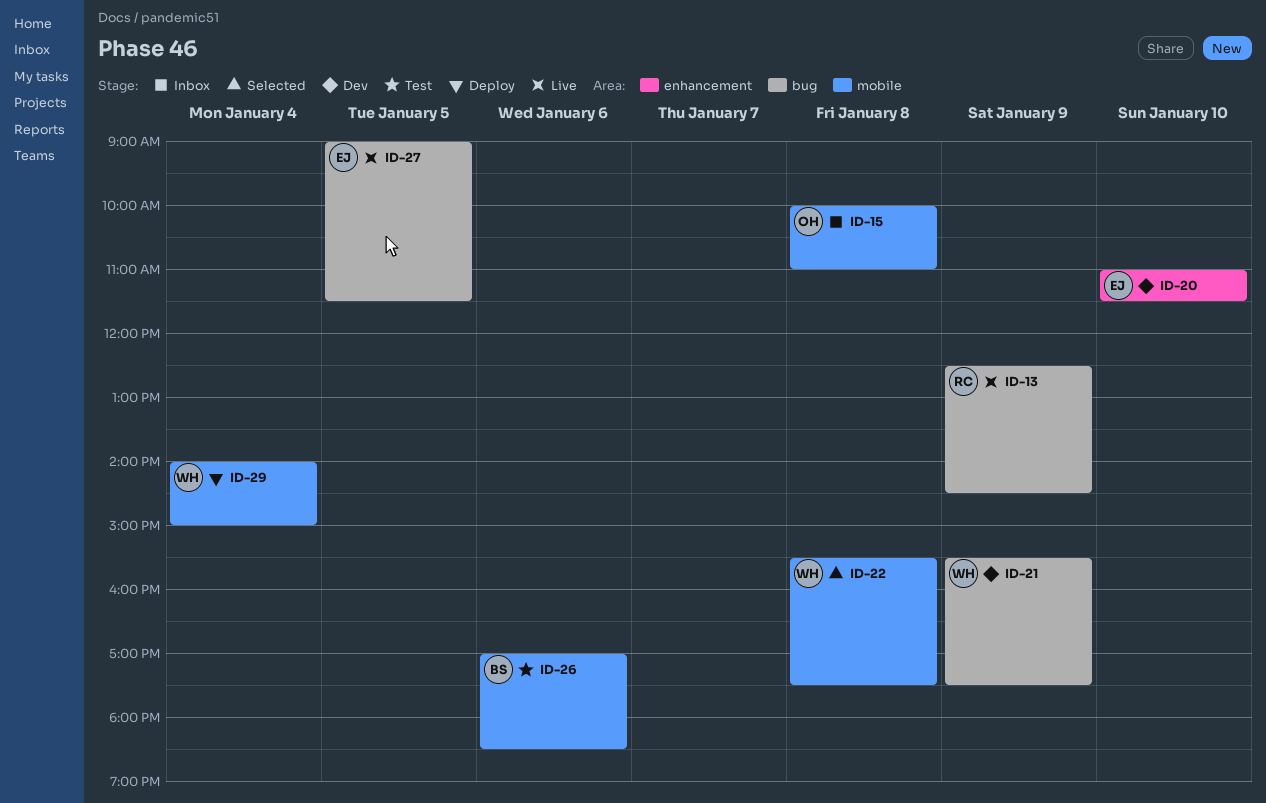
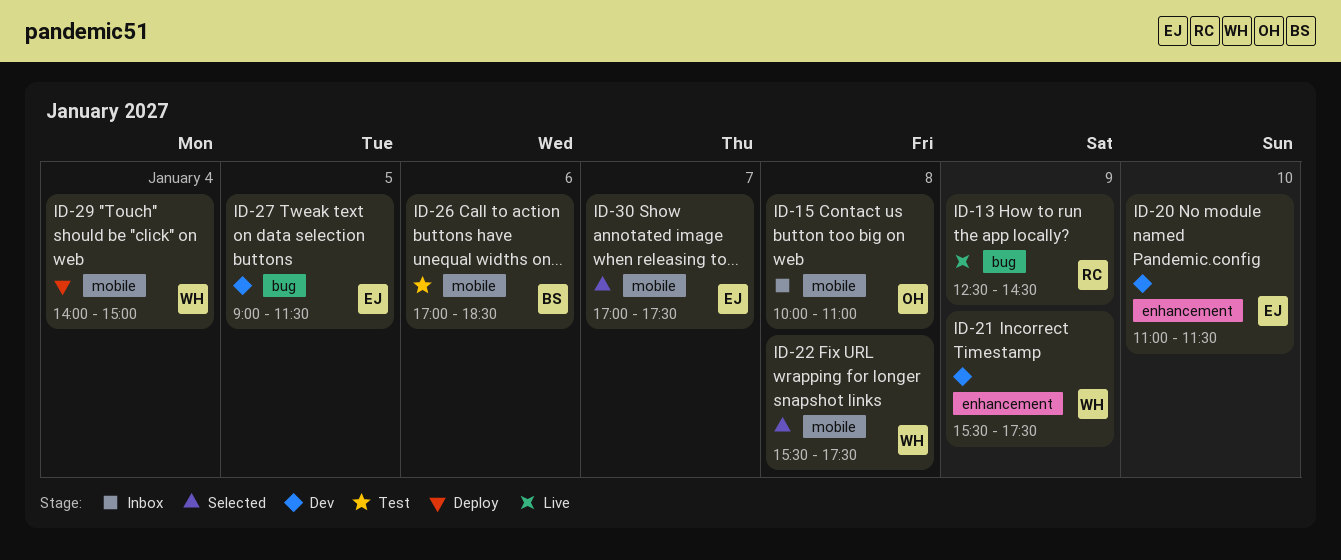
ID-21, label: bug -> enhancement
ID-27, status: Live -> Dev
ID-30: none -> present

